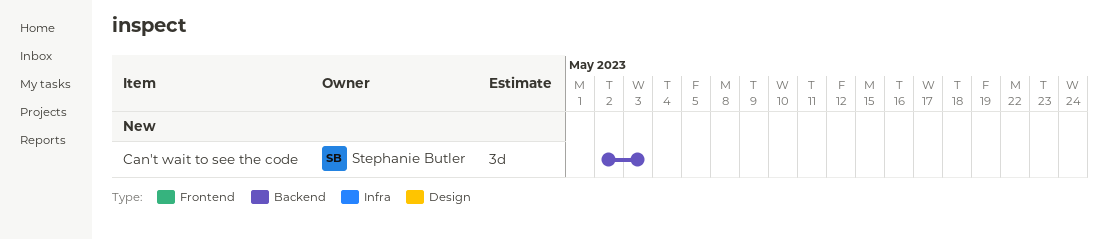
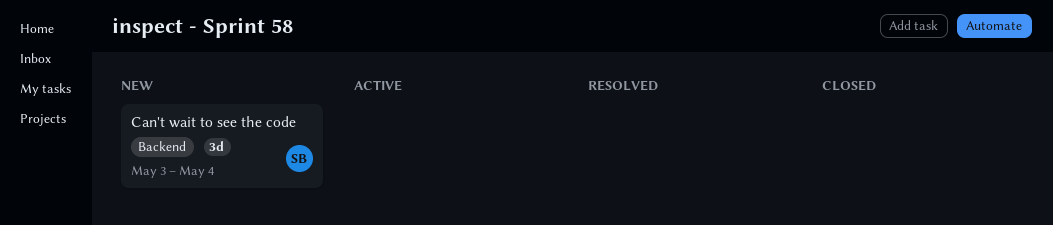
Can't wait to see the code, start: May 2 -> May 3
Can't wait to see the code, due: May 3 -> May 4

